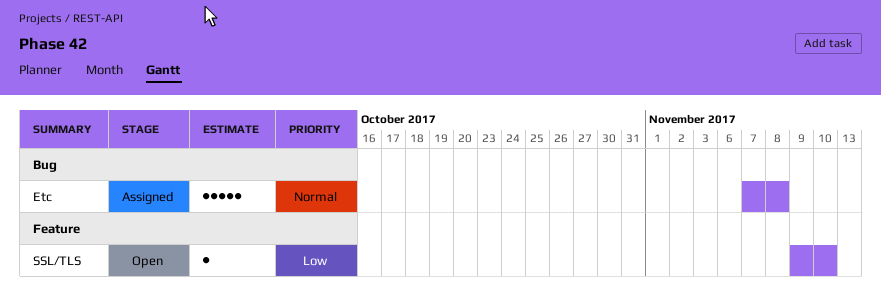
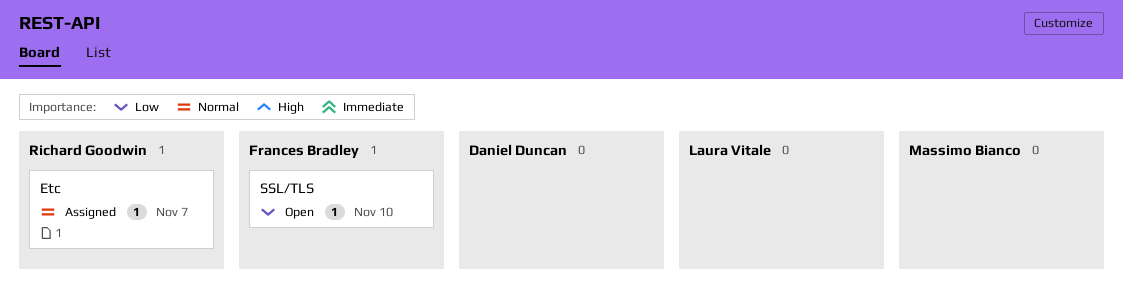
Etc, estimate: 5 -> 1
Etc, due: Nov 8 -> Nov 7

